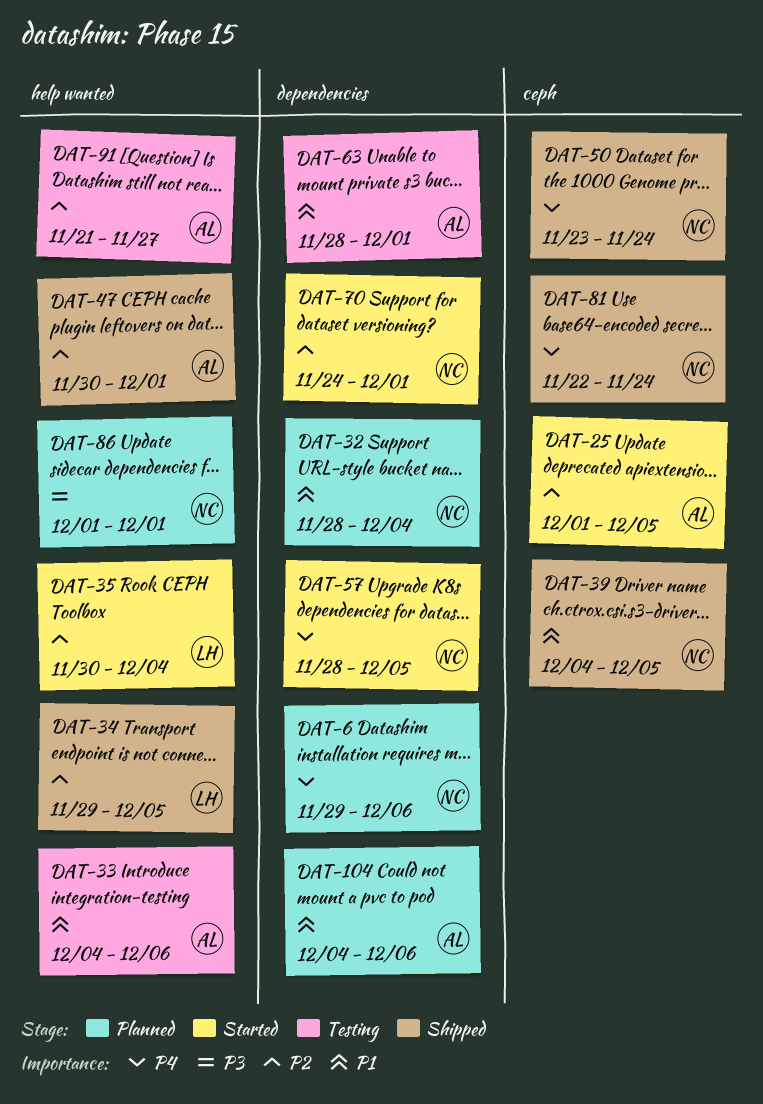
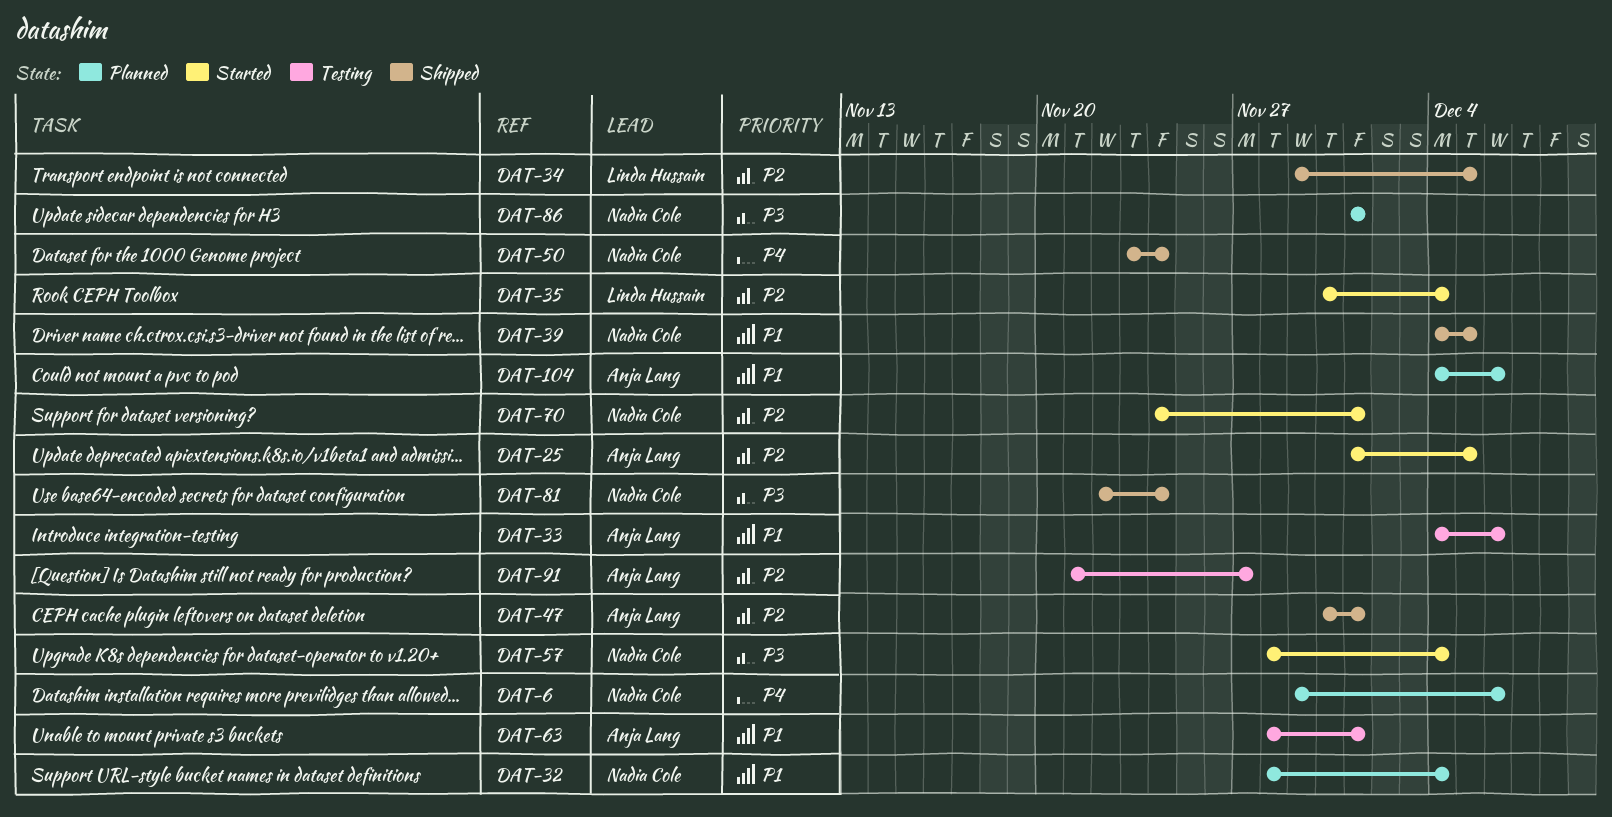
DAT-57, priority: P4 -> P3
DAT-57, due: Dec 5 -> Dec 4
DAT-81, priority: P4 -> P3

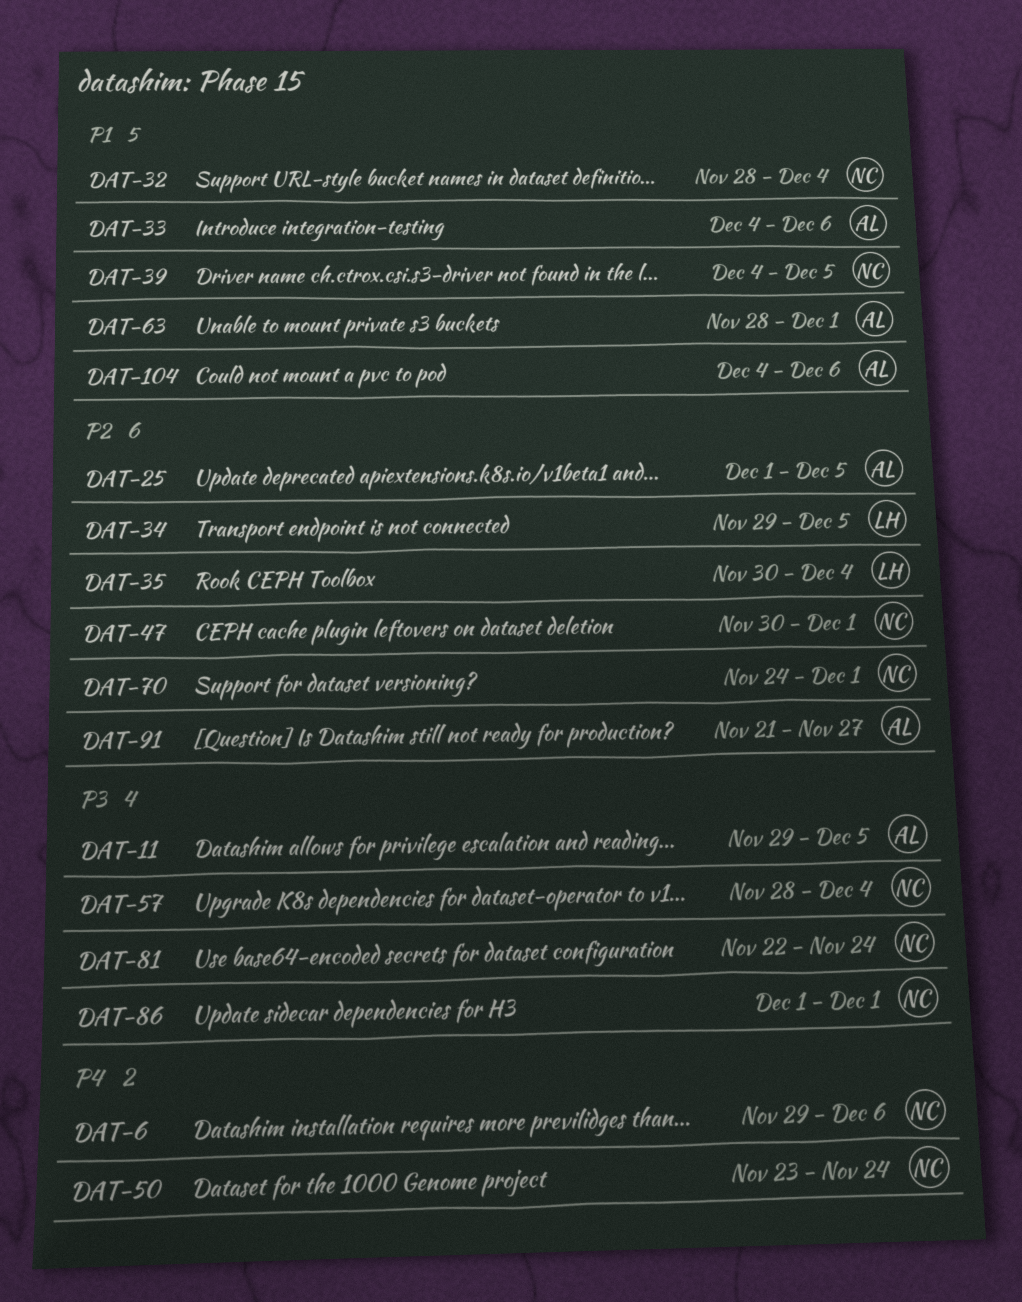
DAT-11: none -> present
DAT-47, owner: Anja Lang -> Nadia Cole

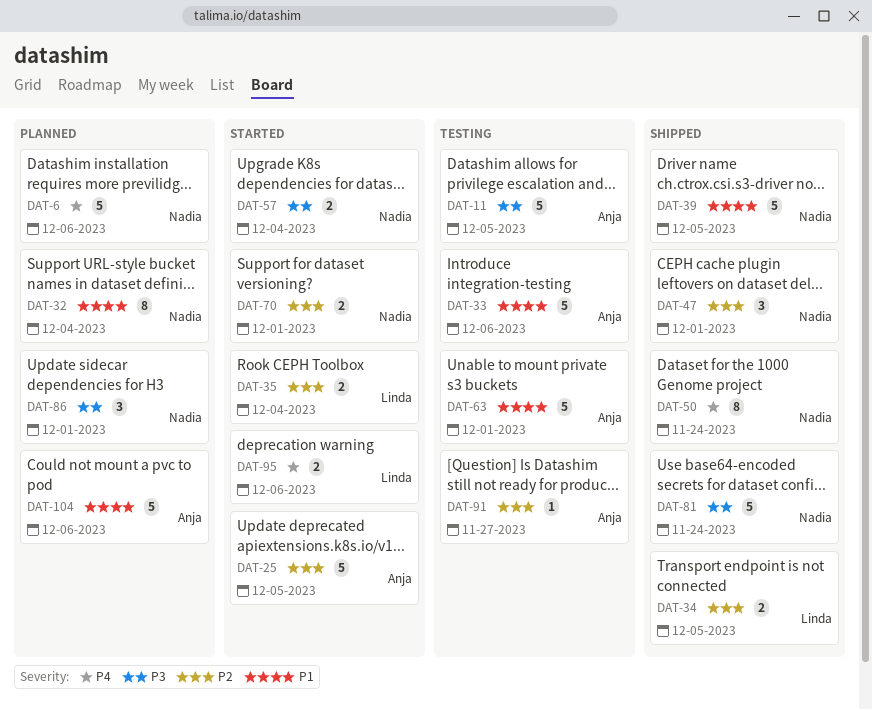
DAT-95: none -> present

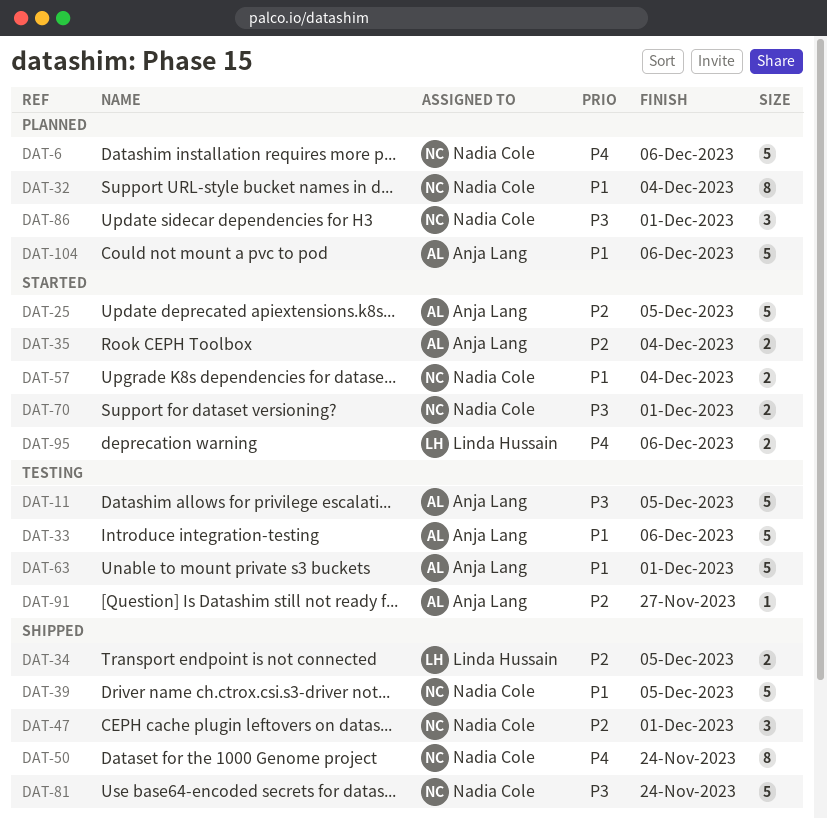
DAT-35, owner: Linda Hussain -> Anja Lang
DAT-57, priority: P3 -> P1
DAT-70, priority: P2 -> P3

